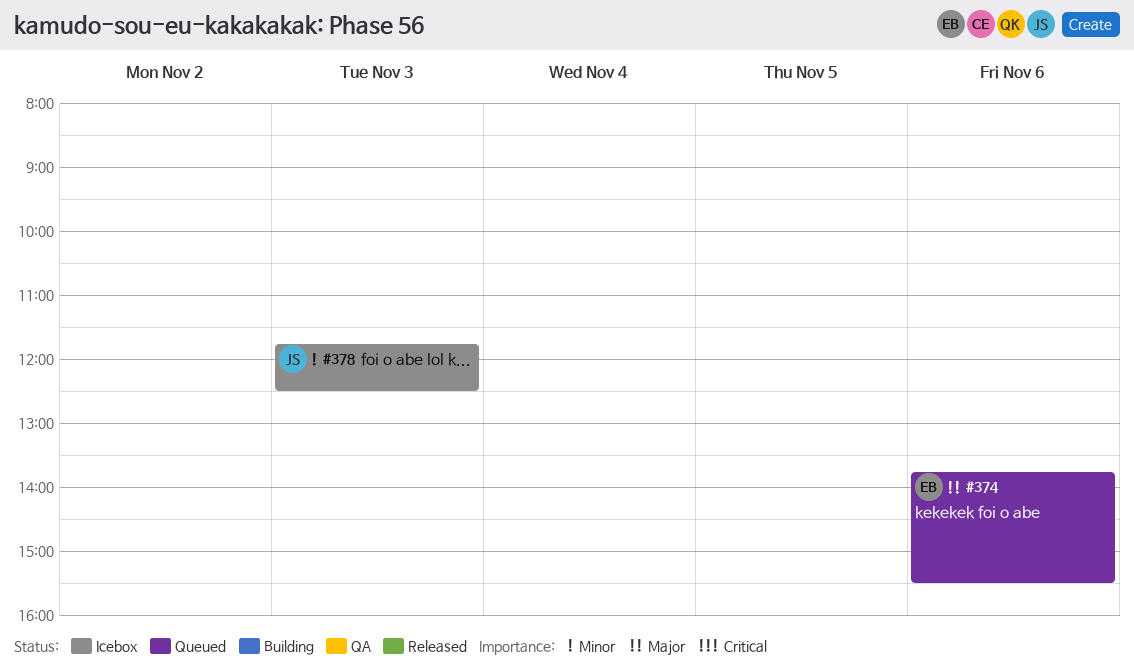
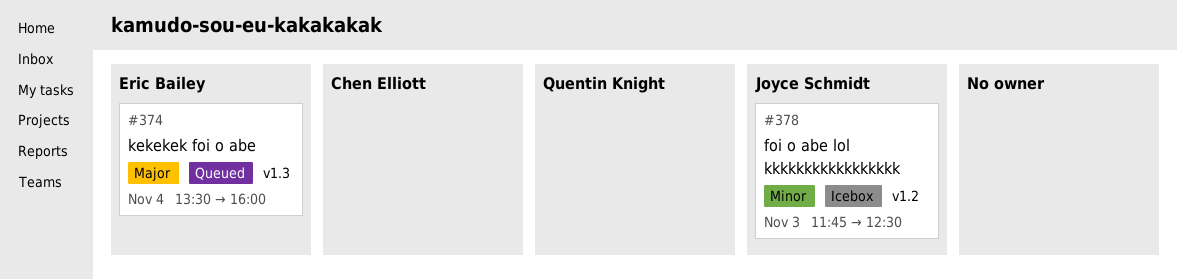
#374, day: Nov 6 -> Nov 4
#374, begins: 13:45 -> 13:30
#374, ends: 15:30 -> 16:00

